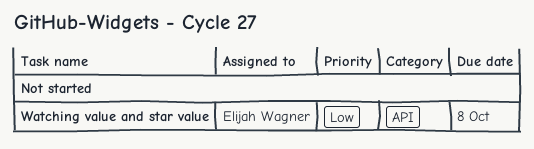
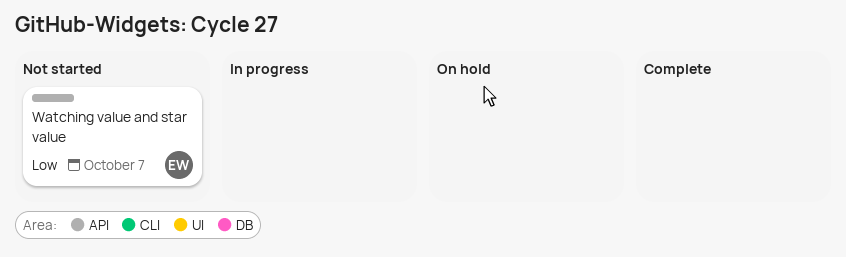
Watching value and star value, due: Oct 8 -> Oct 7

